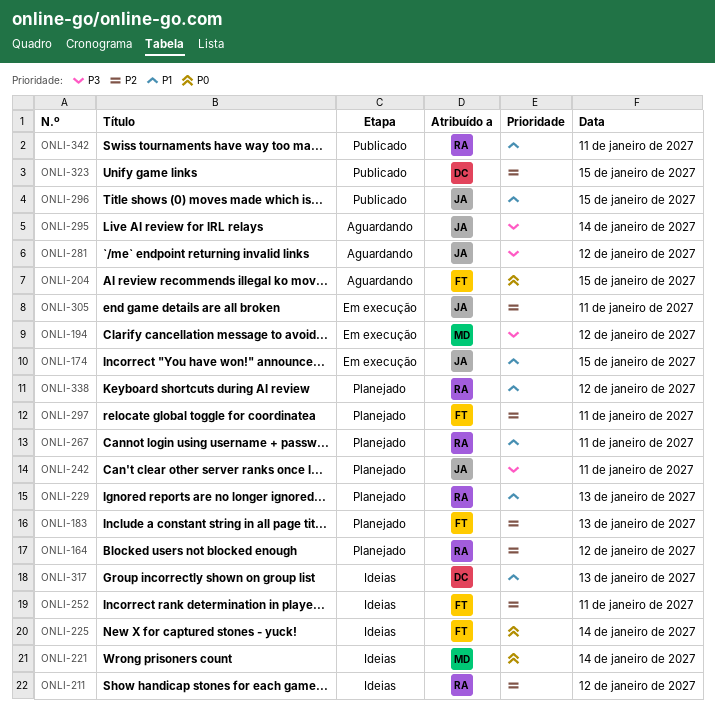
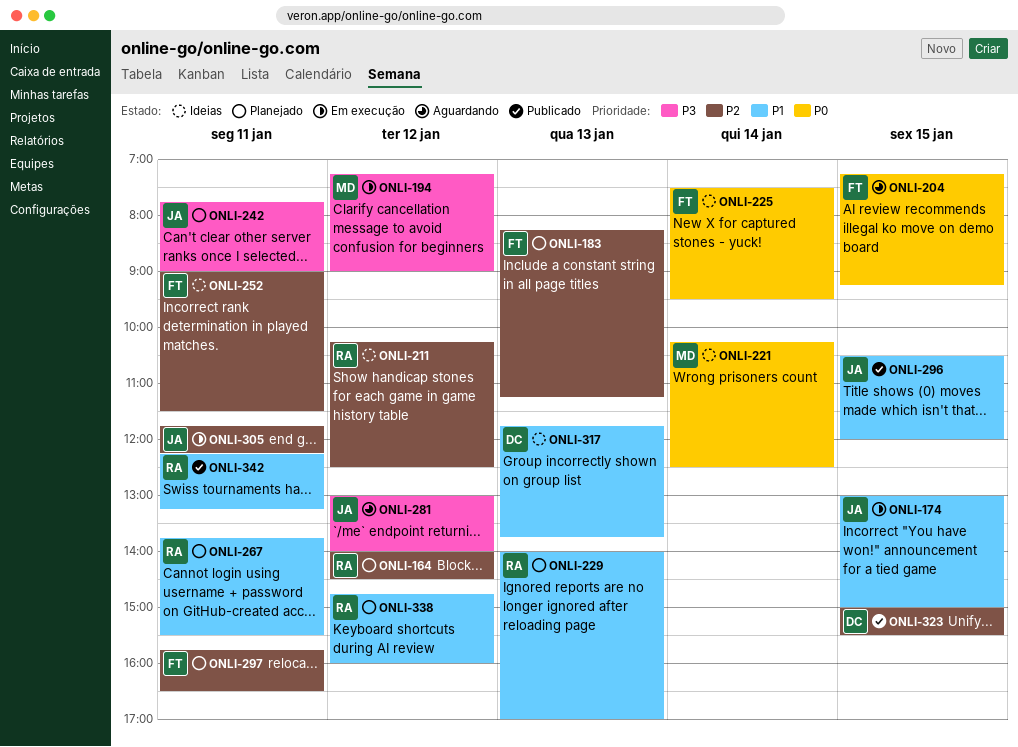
ONLI-295: present -> none

